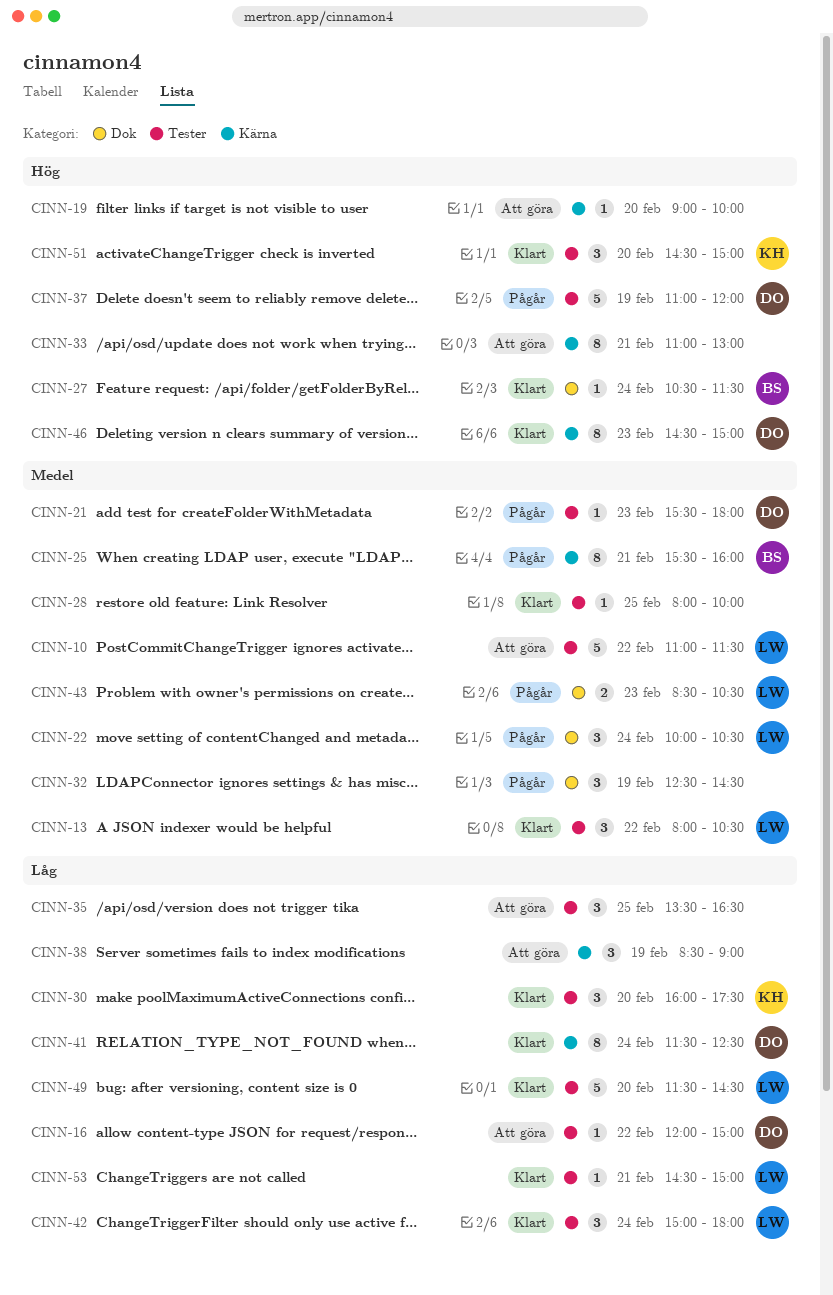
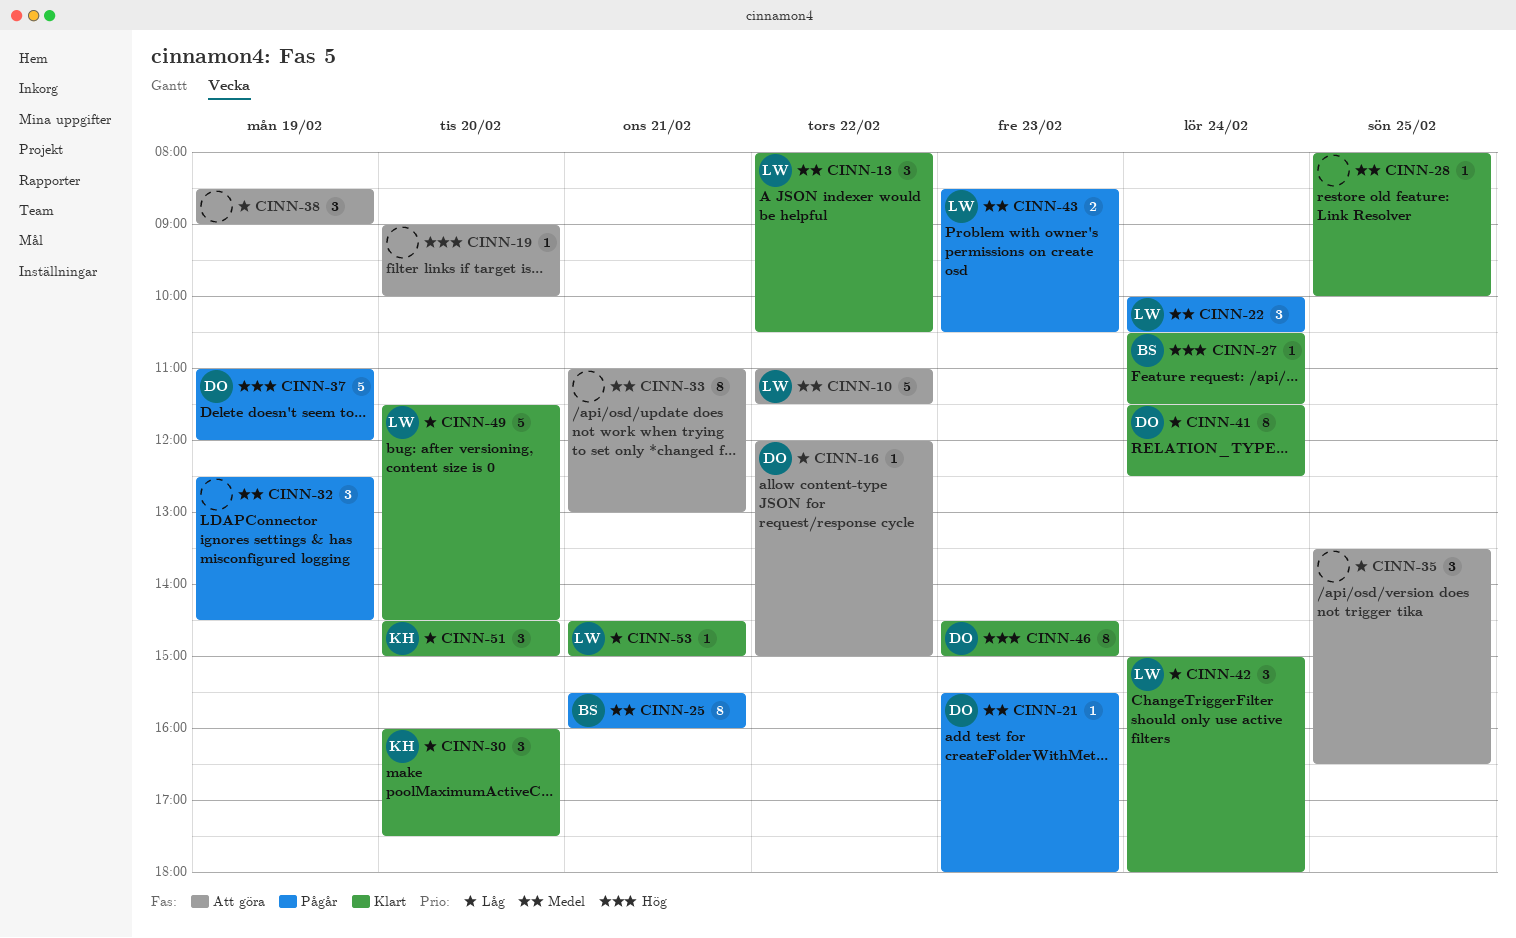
CINN-33, priority: Hög -> Medel
CINN-51, priority: Hög -> Låg

